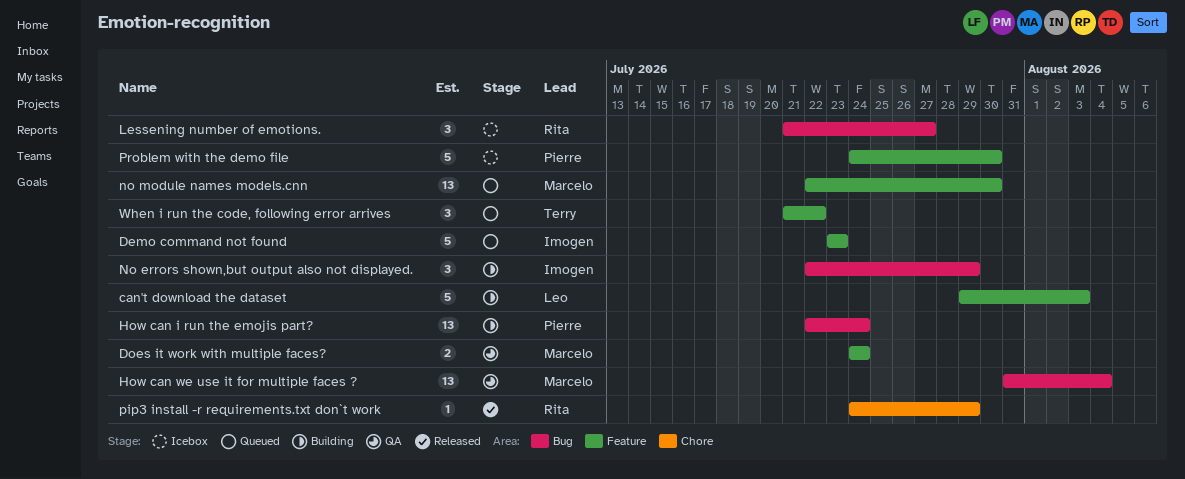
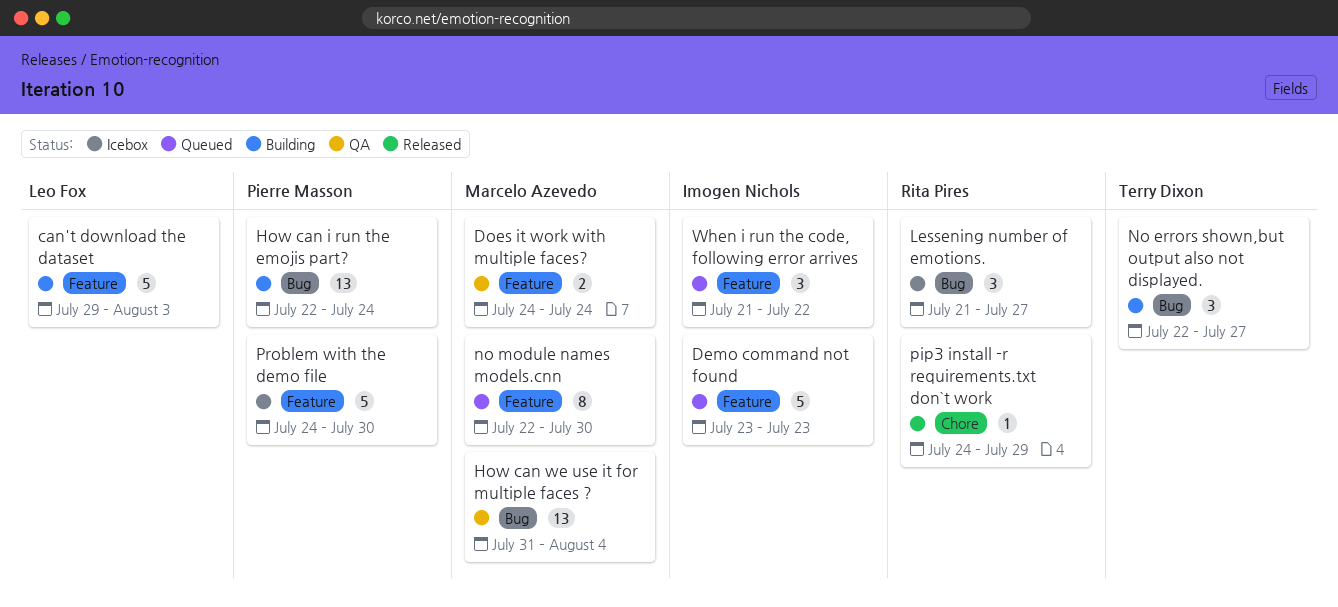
No errors shown,but output also not displayed., owner: Imogen Nichols -> Terry Dixon
No errors shown,but output also not displayed., due: Jul 29 -> Jul 27
no module names models.cnn, estimate: 13 -> 8
When i run the code, following error arrives, owner: Terry Dixon -> Imogen Nichols

